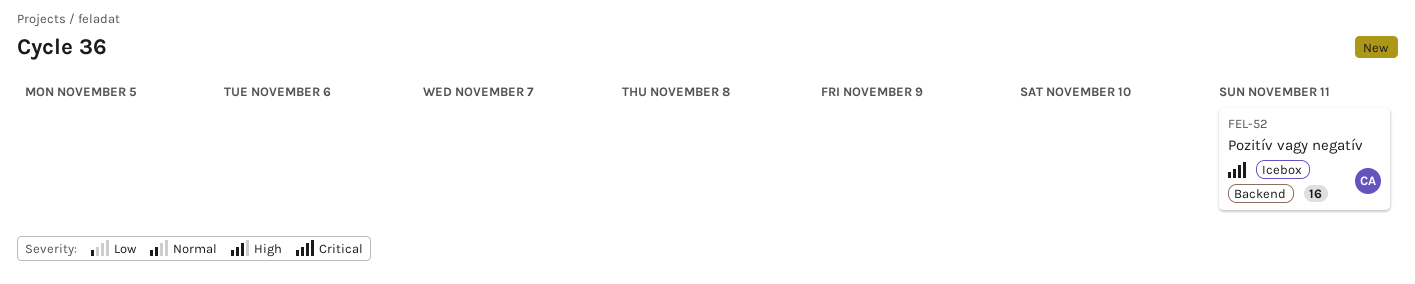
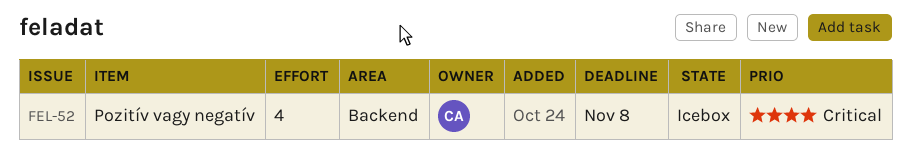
FEL-52, estimate: 16 -> 4
FEL-52, due: Nov 11 -> Nov 8

